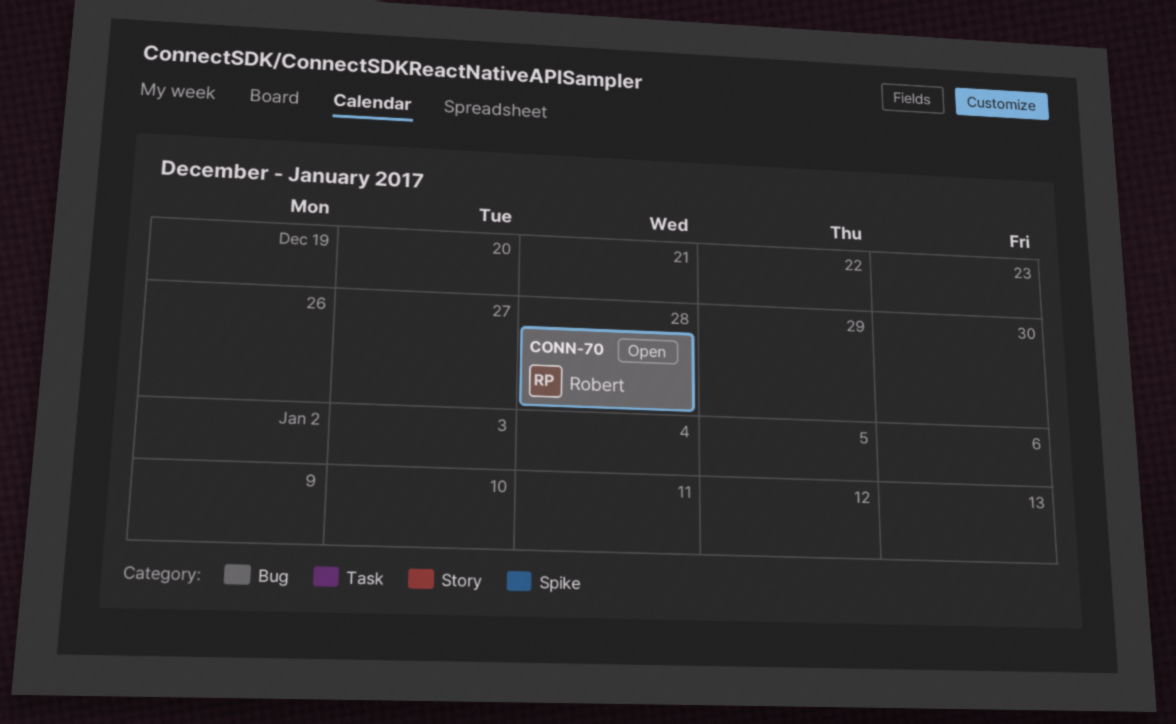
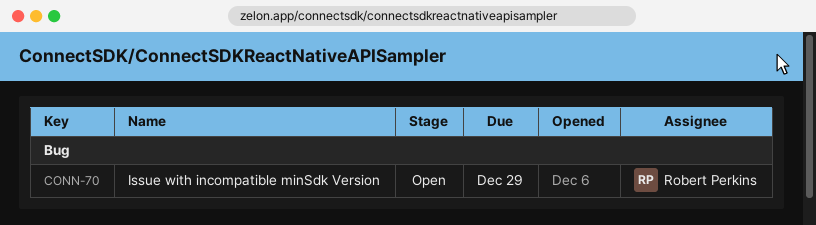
CONN-70, due: Dec 28 -> Dec 29

